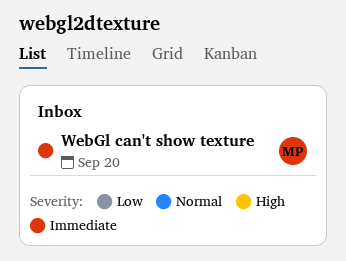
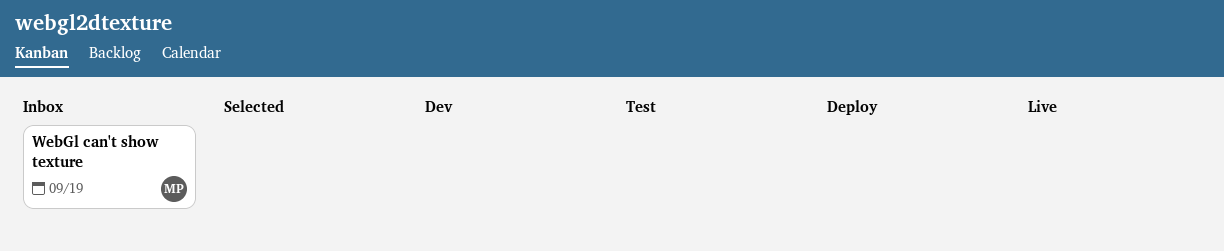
WebGl can't show texture, due: Sep 20 -> Sep 19

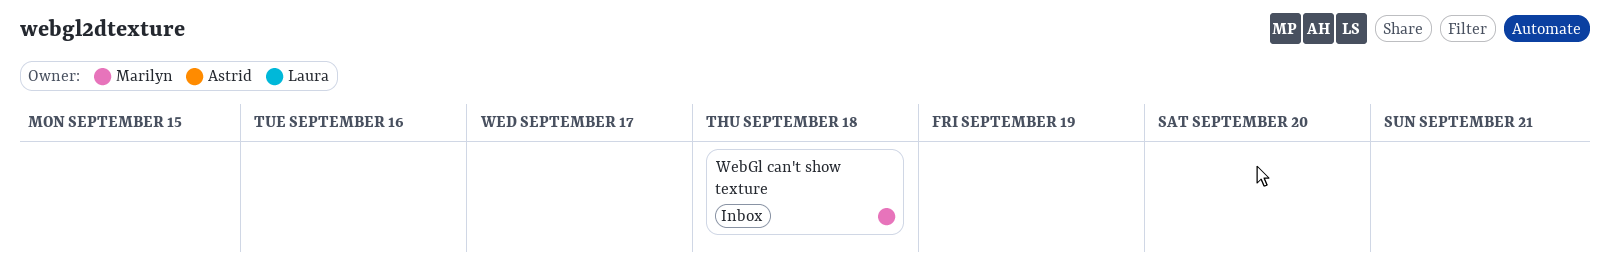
WebGl can't show texture, due: Sep 19 -> Sep 18

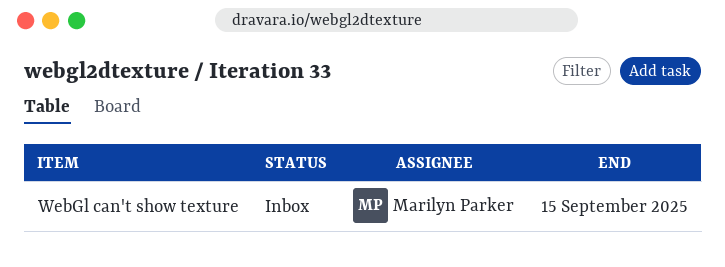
WebGl can't show texture, due: Sep 18 -> Sep 15

